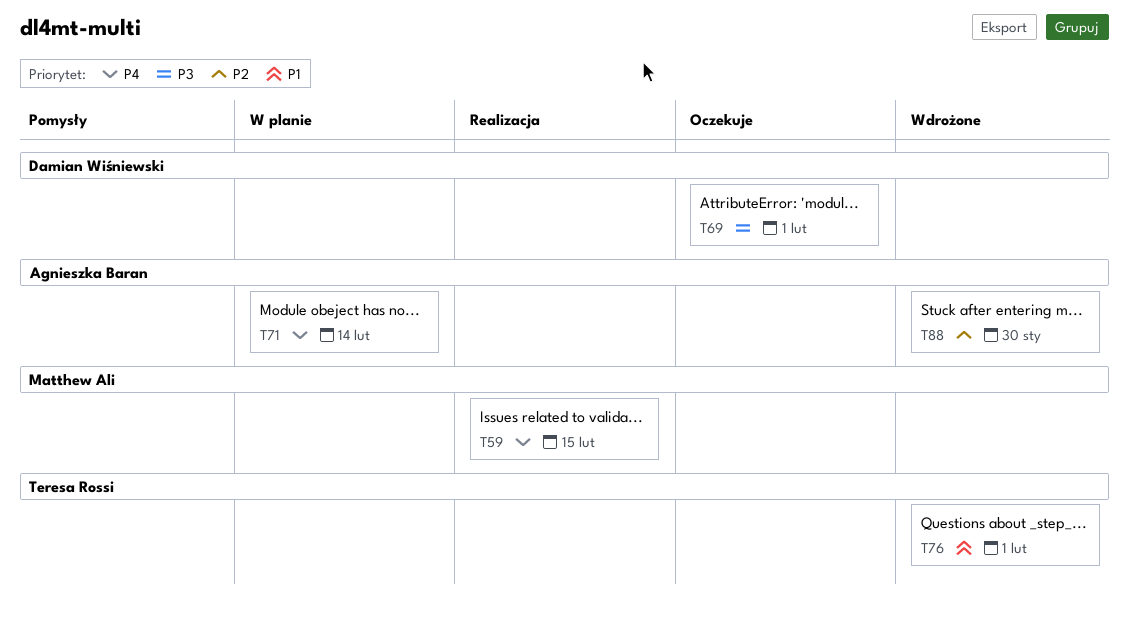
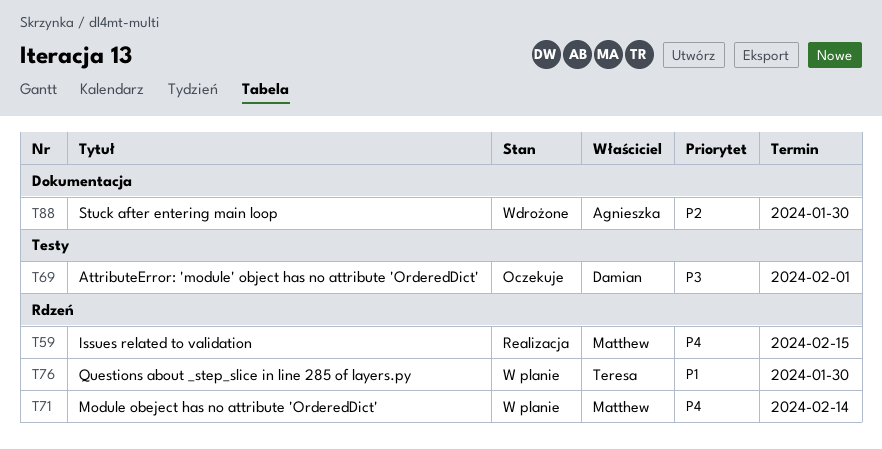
T71, owner: Agnieszka Baran -> Matthew Ali
T76, status: Wdrożone -> W planie
T76, due: Feb 1 -> Jan 30

